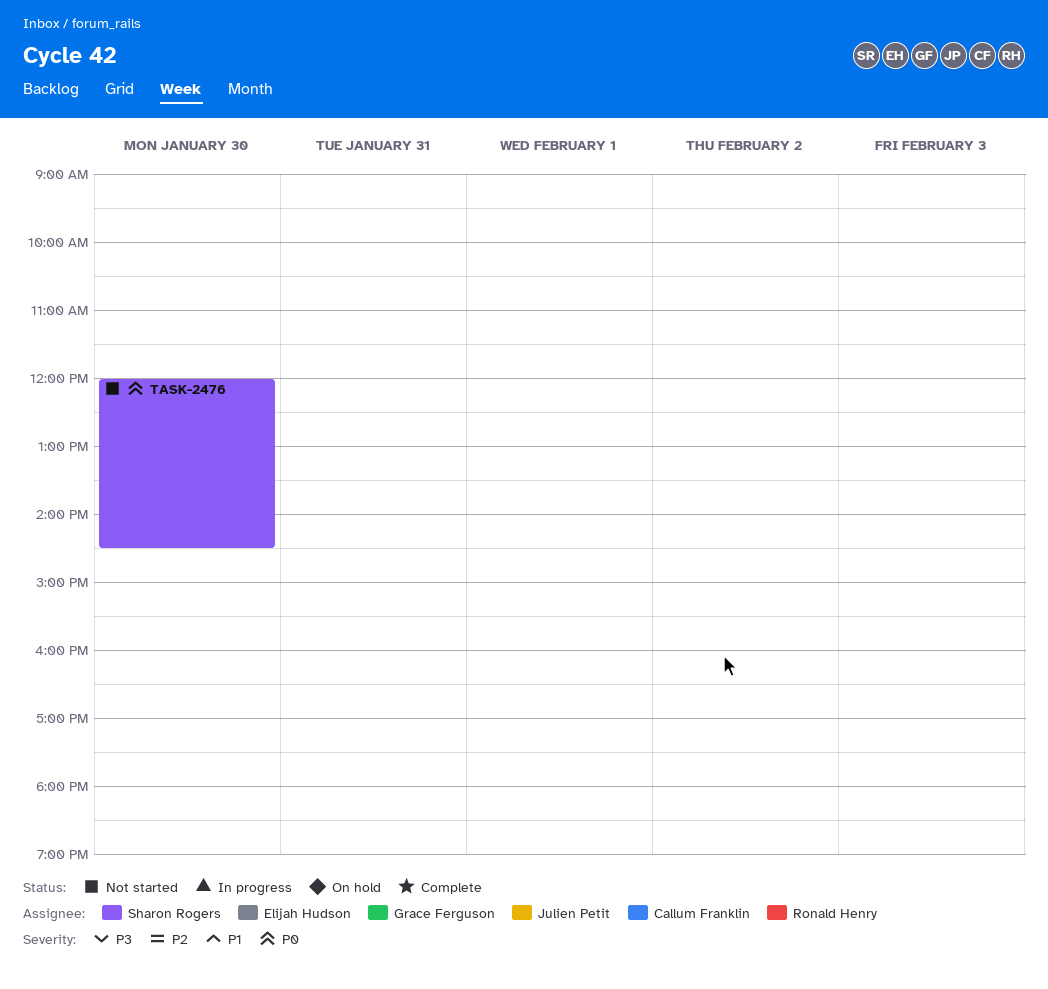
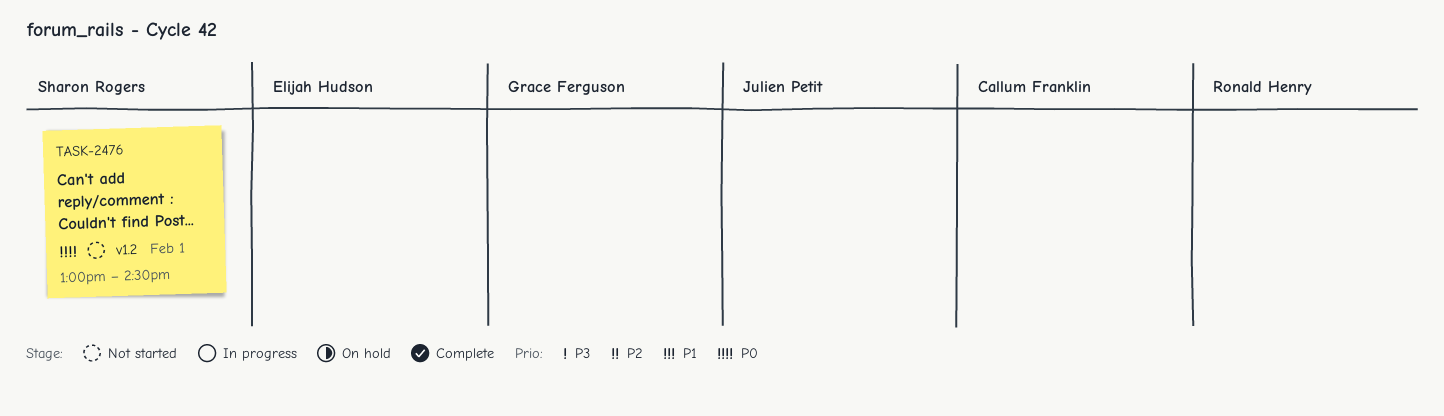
TASK-2476, day: Jan 30 -> Feb 1
TASK-2476, begins: 12:00 -> 13:00

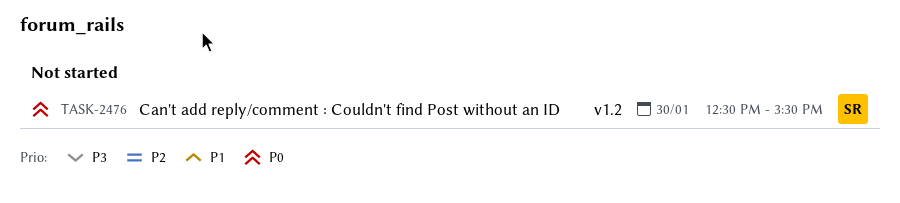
TASK-2476, day: Feb 1 -> Jan 30
TASK-2476, begins: 13:00 -> 12:30
TASK-2476, ends: 14:30 -> 15:30

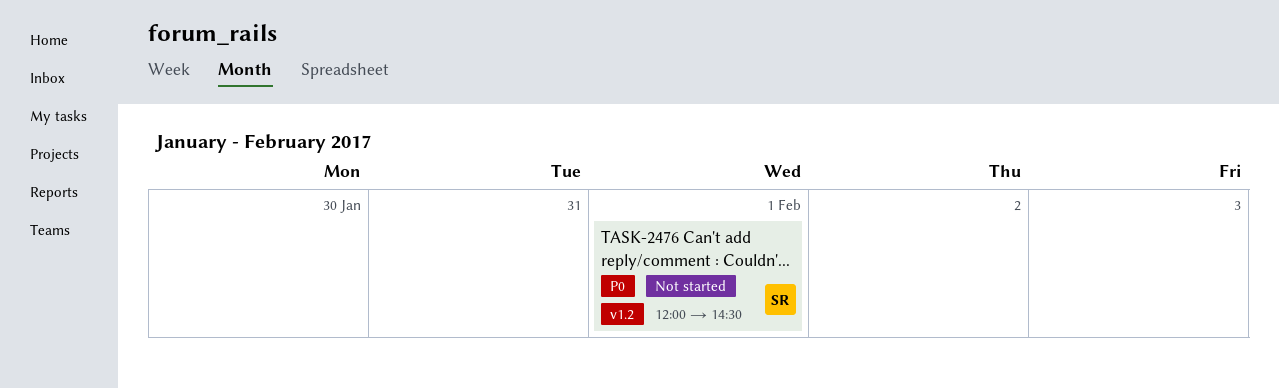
TASK-2476, day: Jan 30 -> Feb 1
TASK-2476, begins: 12:30 -> 12:00
TASK-2476, ends: 15:30 -> 14:30

